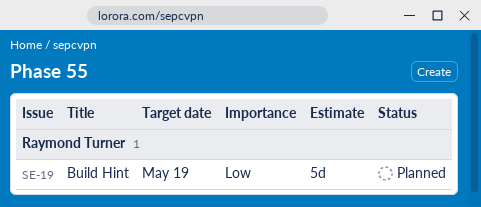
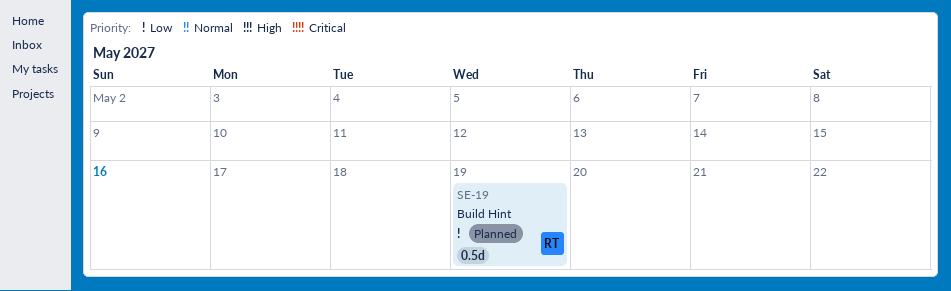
SE-19, estimate: 5d -> 0.5d

